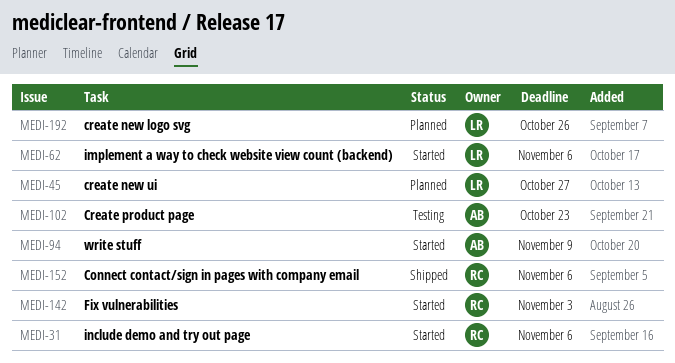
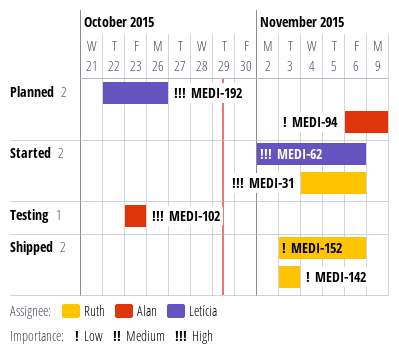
MEDI-45: present -> none
MEDI-94, status: Started -> Planned
MEDI-142, status: Started -> Shipped

